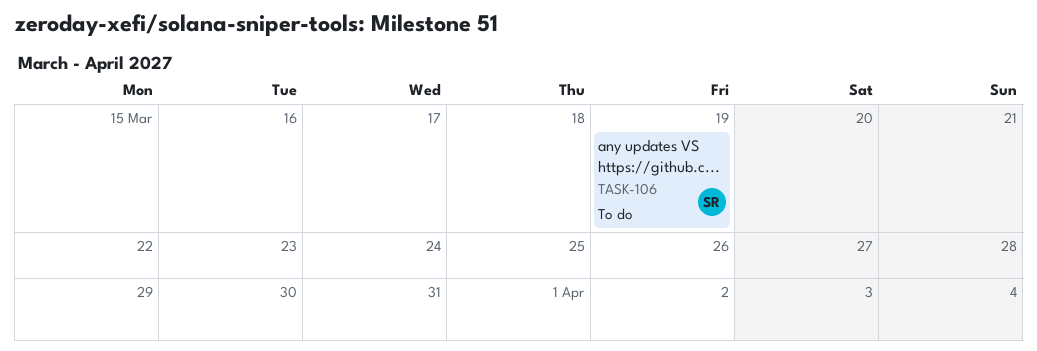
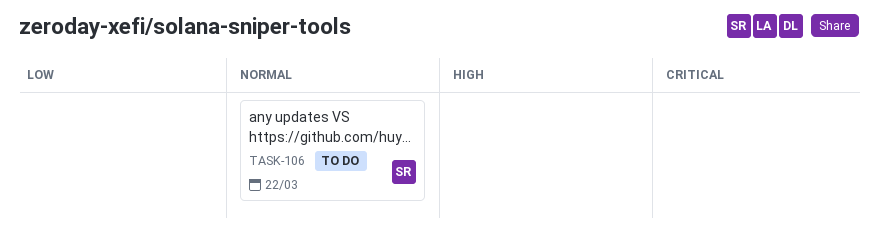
TASK-106, due: Mar 19 -> Mar 22

